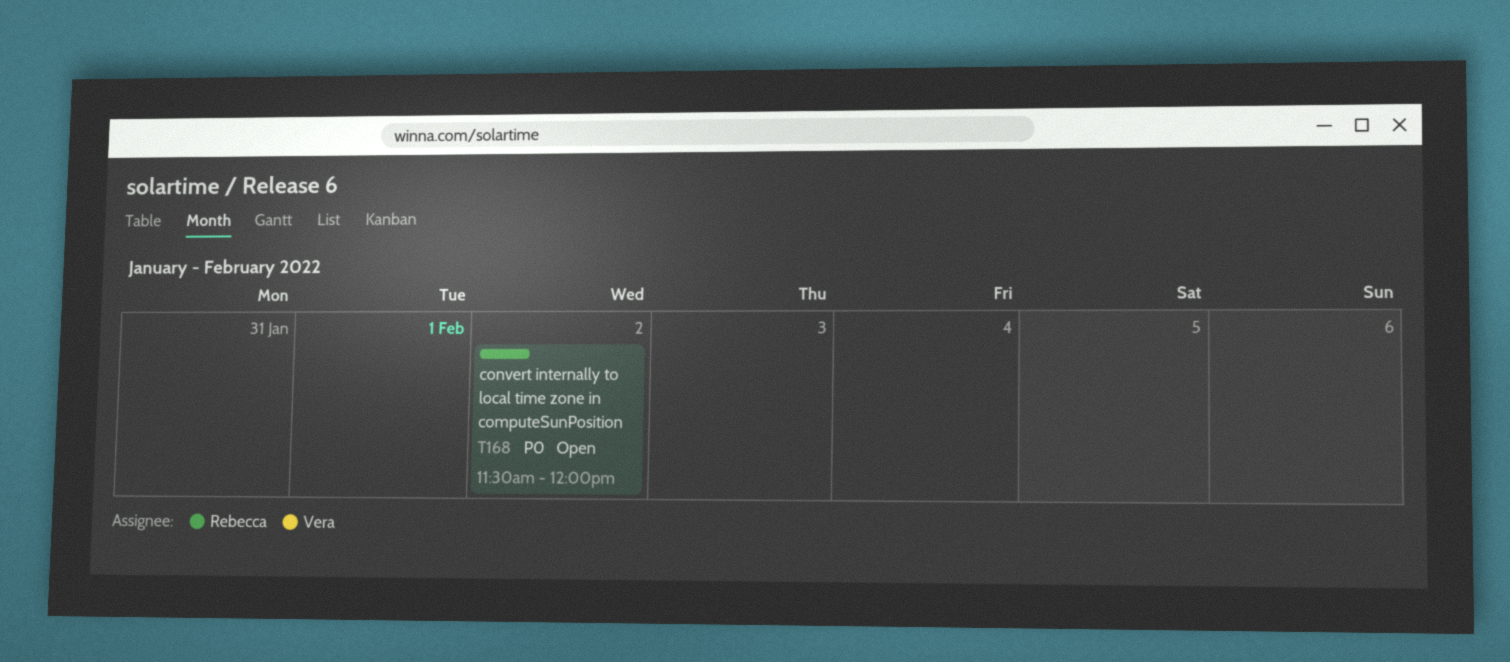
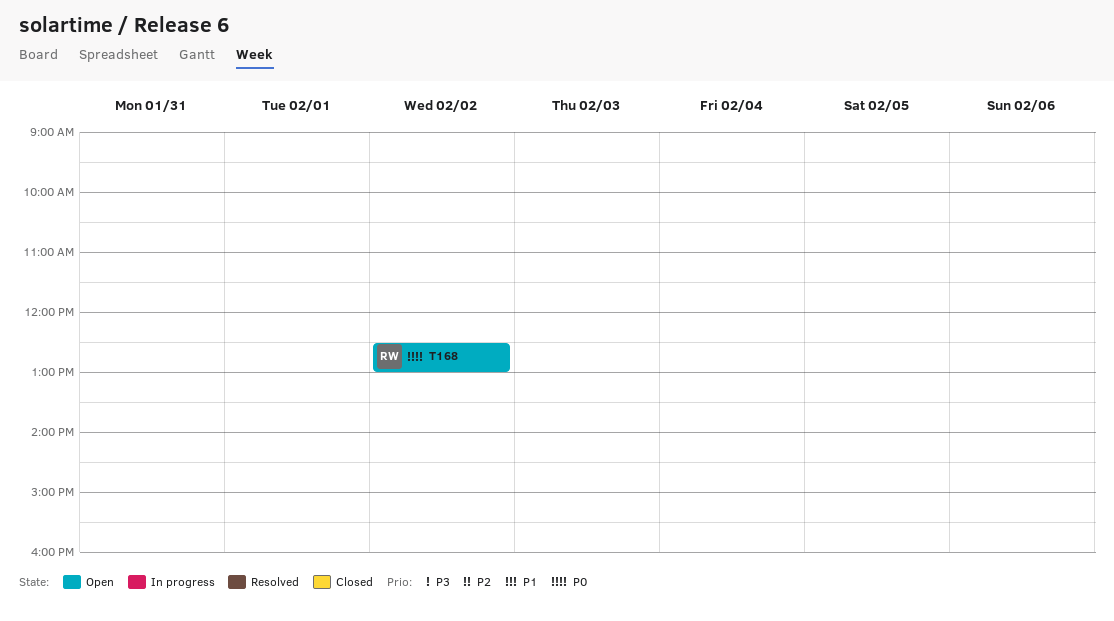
T168, begins: 11:30 -> 12:30
T168, ends: 12:00 -> 13:00

